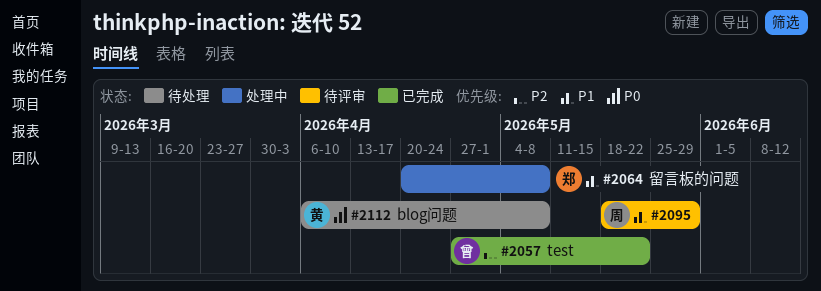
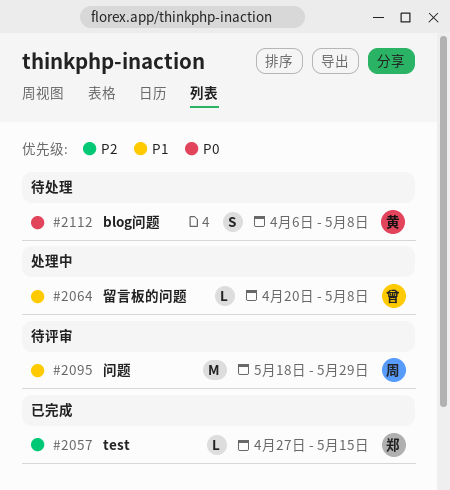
#2057, owner: 曾 -> 郑
#2057, due: May 22 -> May 15
#2064, owner: 郑 -> 曾

